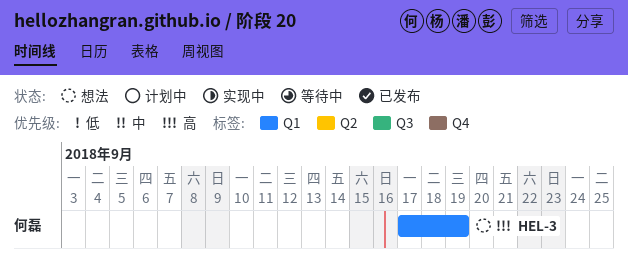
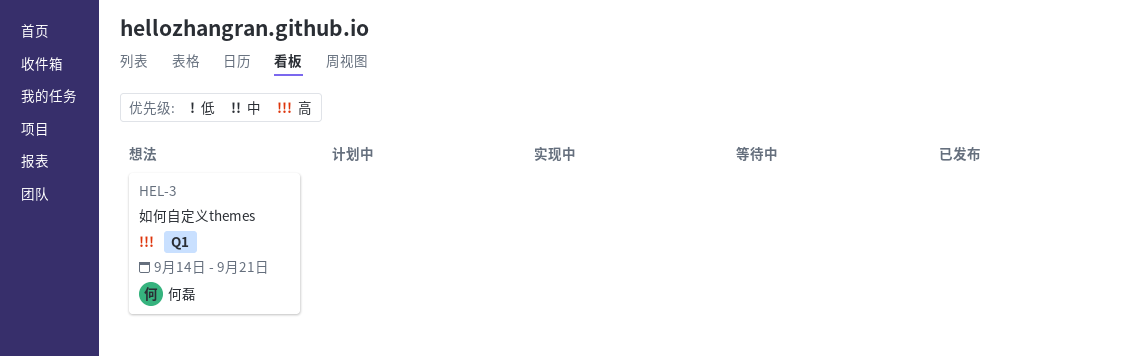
HEL-3, start: Sep 17 -> Sep 14
HEL-3, due: Sep 19 -> Sep 21

